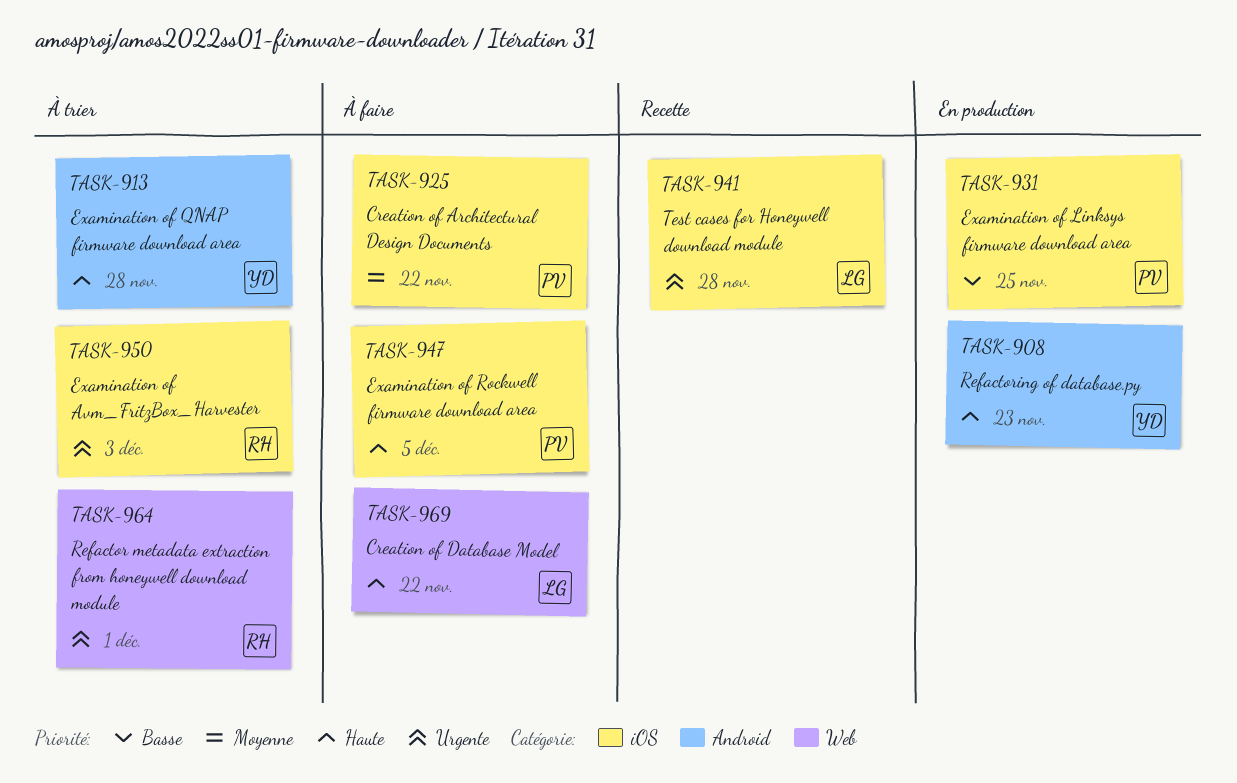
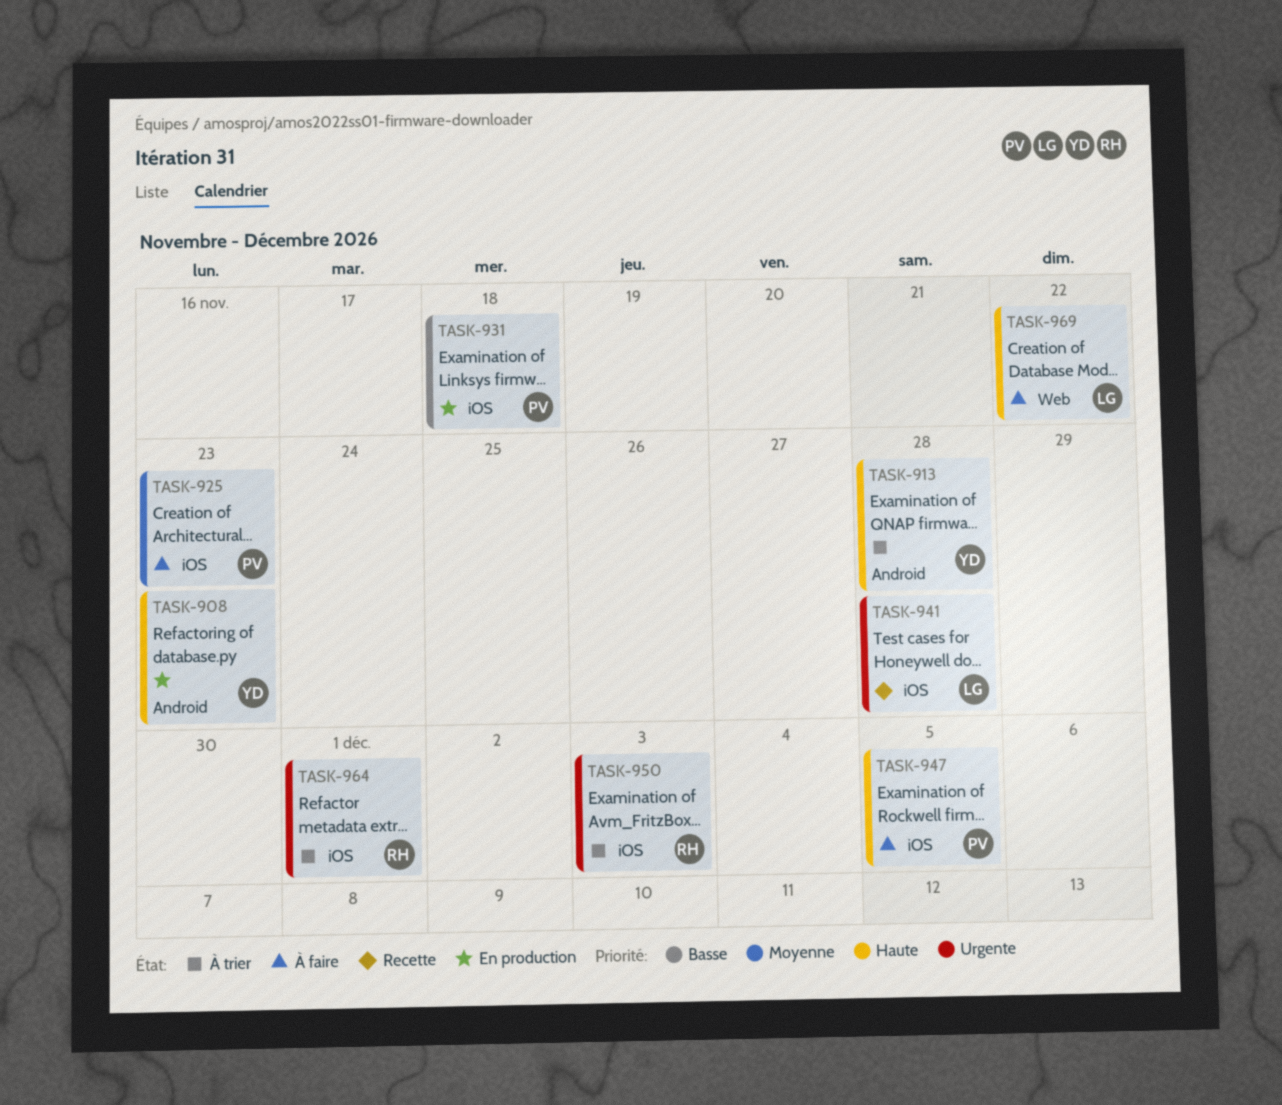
TASK-925, due: Nov 22 -> Nov 23
TASK-931, due: Nov 25 -> Nov 18
TASK-964, label: Web -> iOS

